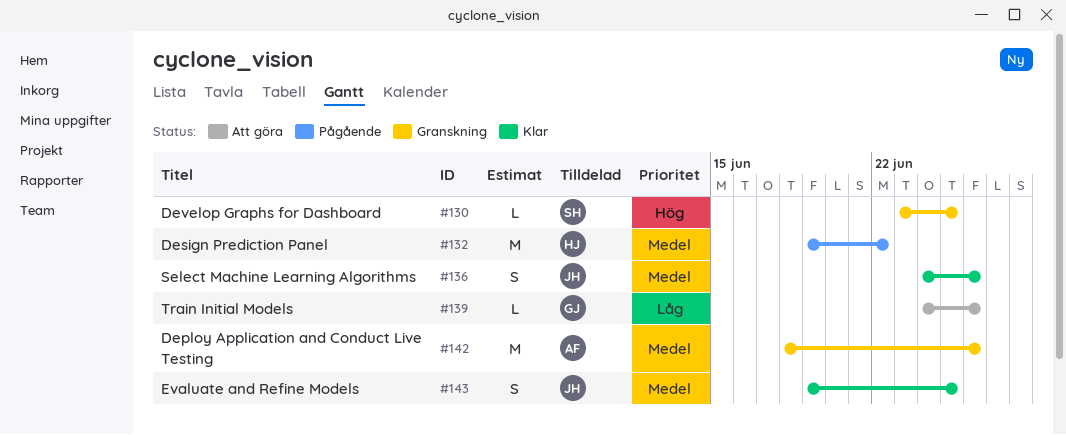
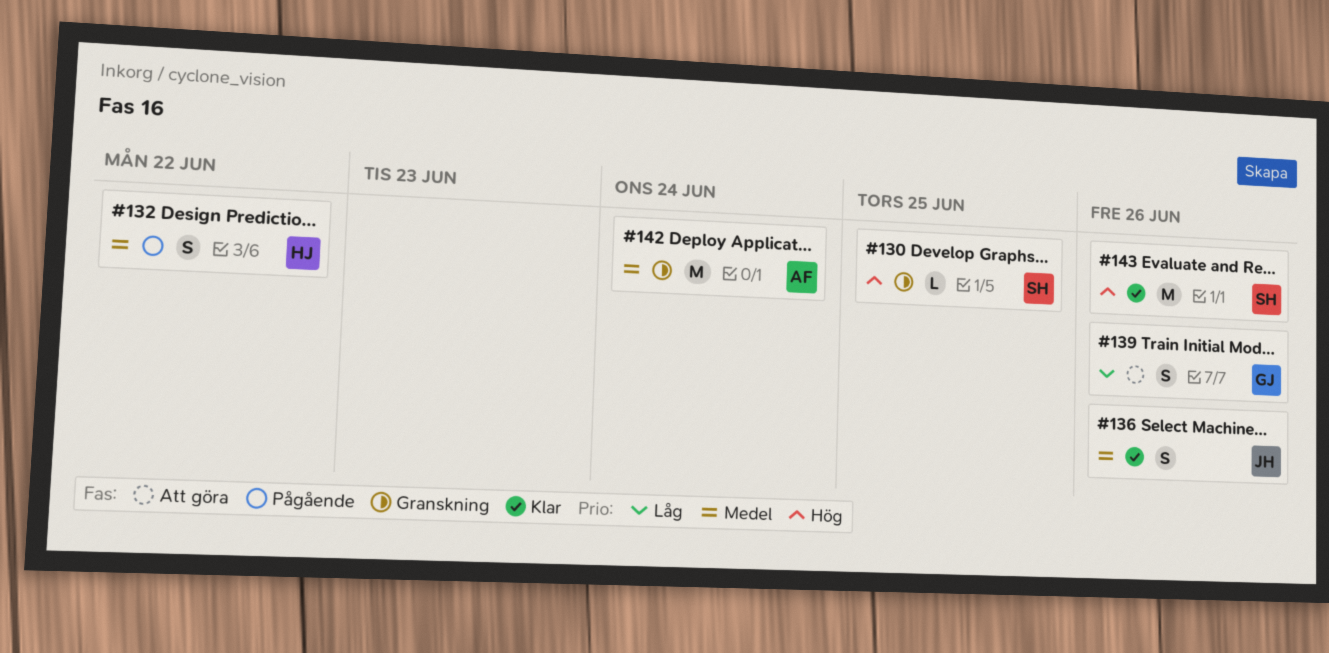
#132, estimate: M -> S
#139, estimate: L -> S
#142, due: Jun 26 -> Jun 24
#143, owner: JH -> SH
#143, priority: Medel -> Hög
#143, estimate: S -> M
#143, due: Jun 25 -> Jun 26

